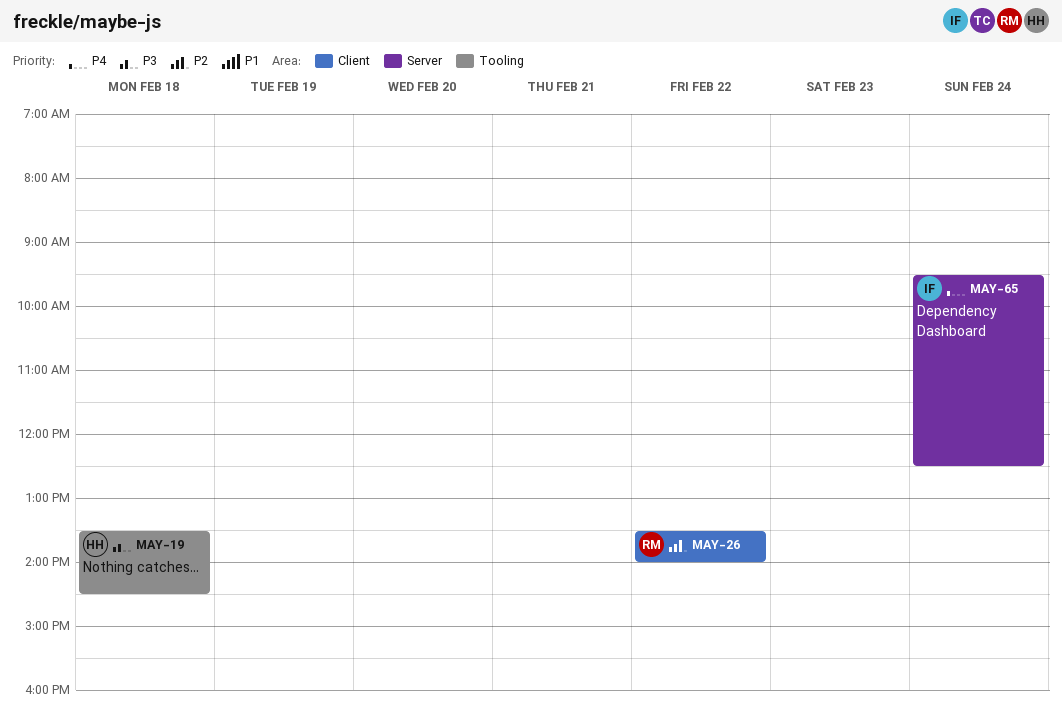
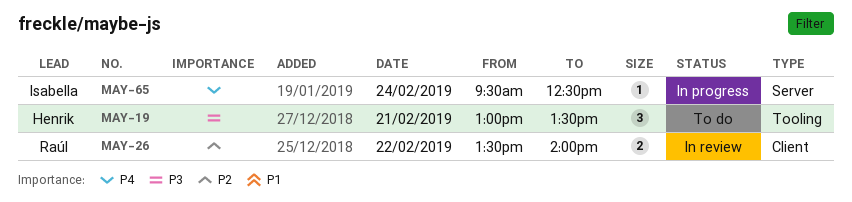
MAY-19, day: Feb 18 -> Feb 21
MAY-19, begins: 13:30 -> 13:00
MAY-19, ends: 14:30 -> 13:30

